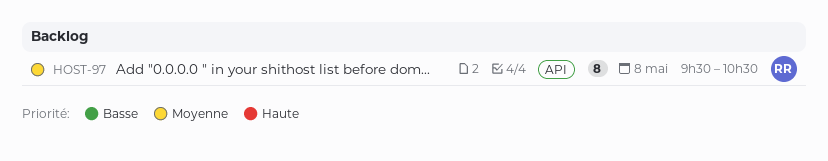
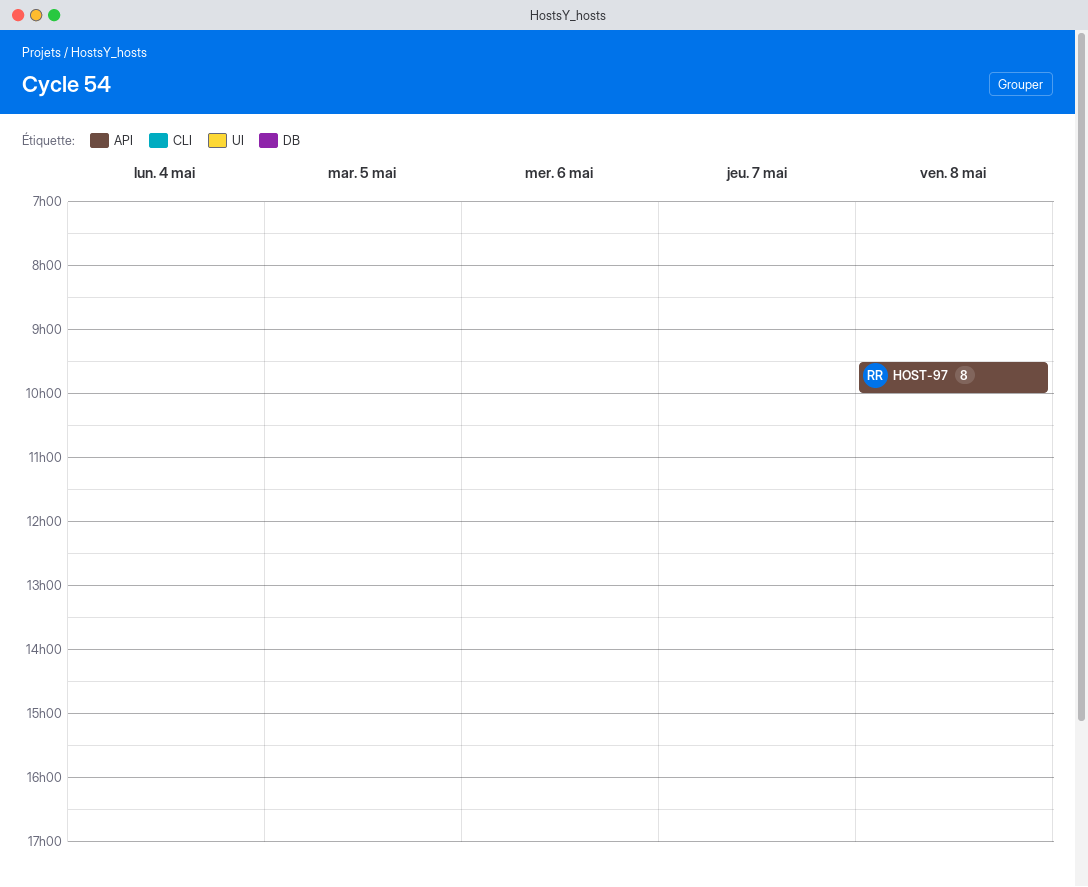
HOST-97, ends: 10:30 -> 10:00

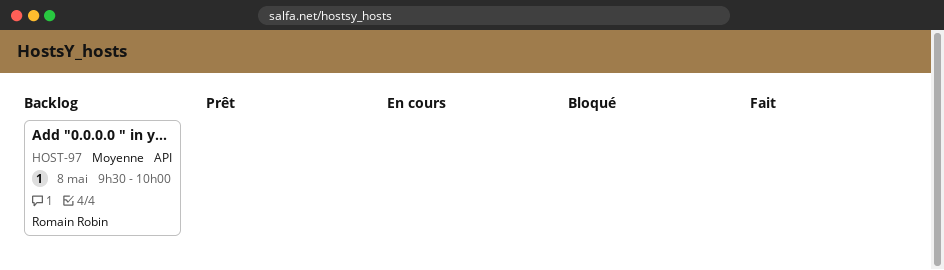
HOST-97, estimate: 8 -> 1

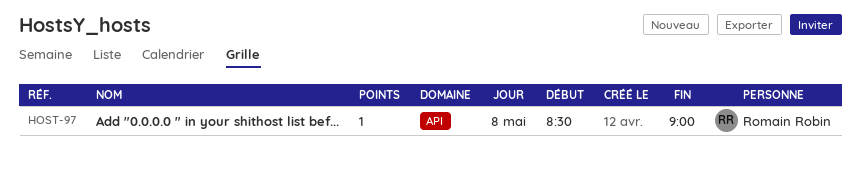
HOST-97, begins: 09:30 -> 08:30
HOST-97, ends: 10:00 -> 09:00

